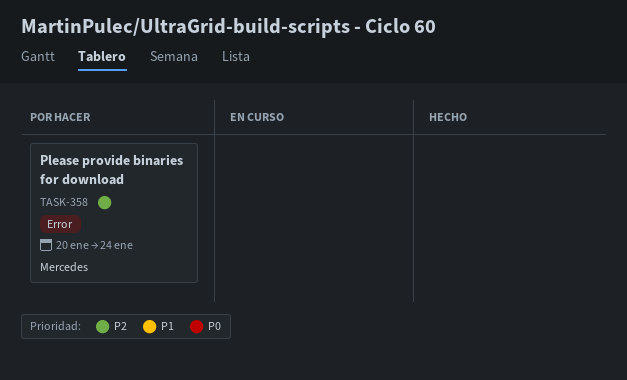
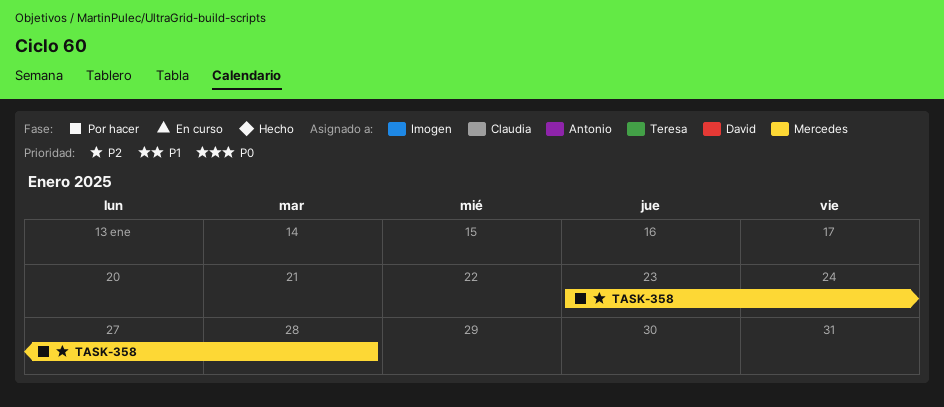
TASK-358, start: Jan 20 -> Jan 23
TASK-358, due: Jan 24 -> Jan 28

